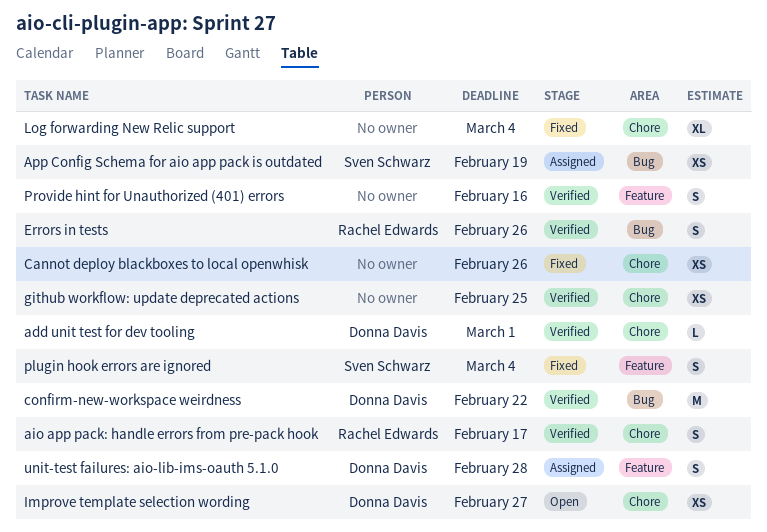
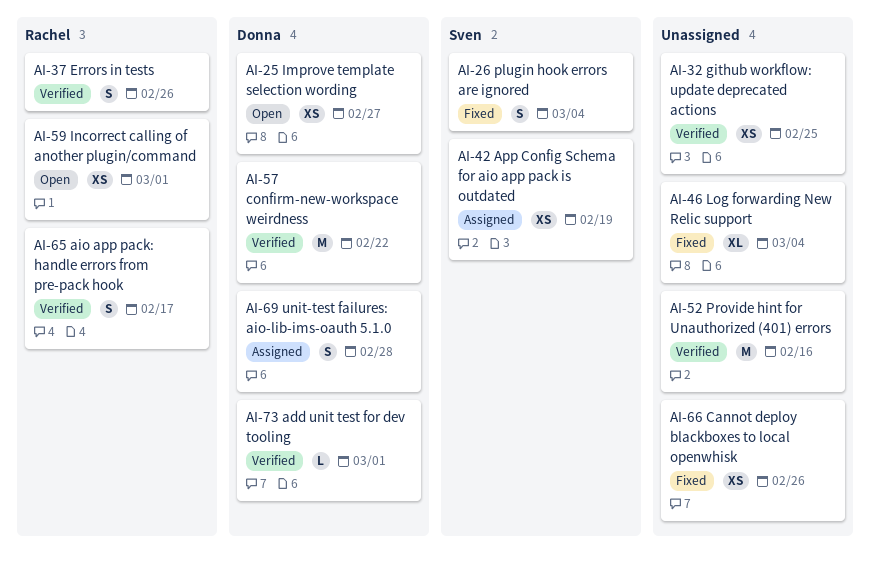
Incorrect calling of another plugin/command: none -> present
Provide hint for Unauthorized (401) errors, estimate: S -> M

